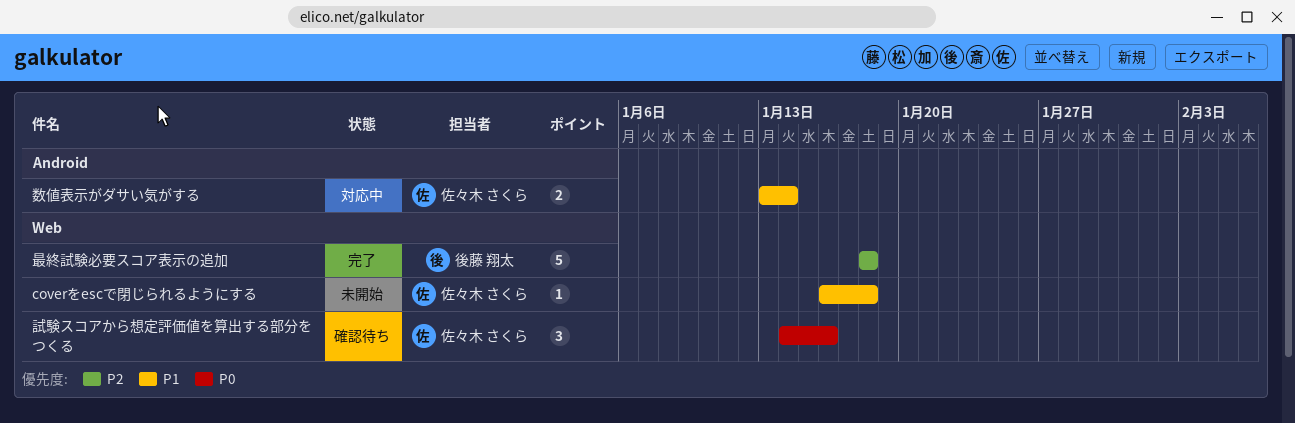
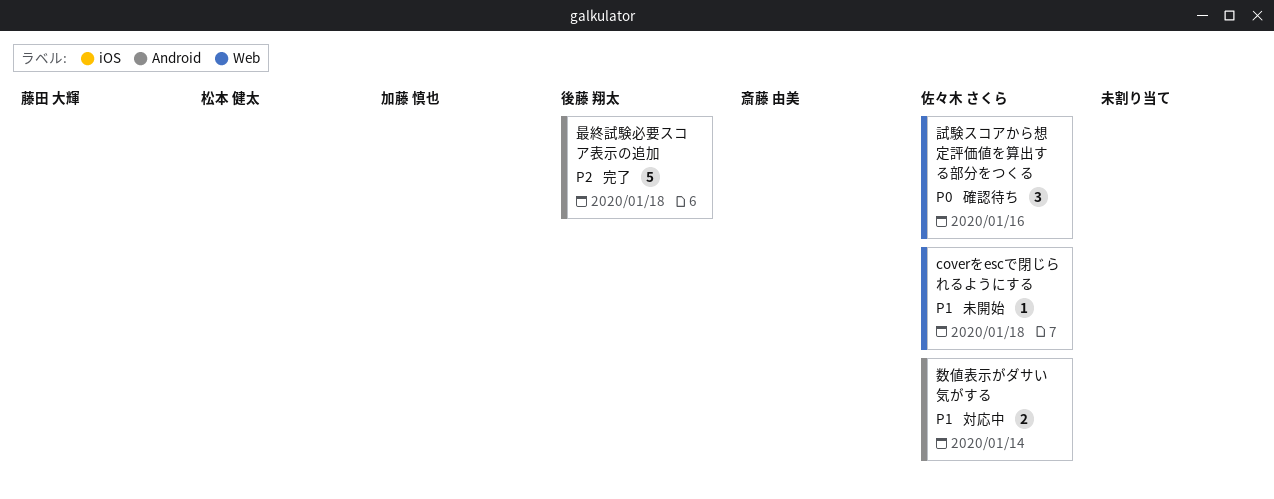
最終試験必要スコア表示の追加, label: Web -> Android

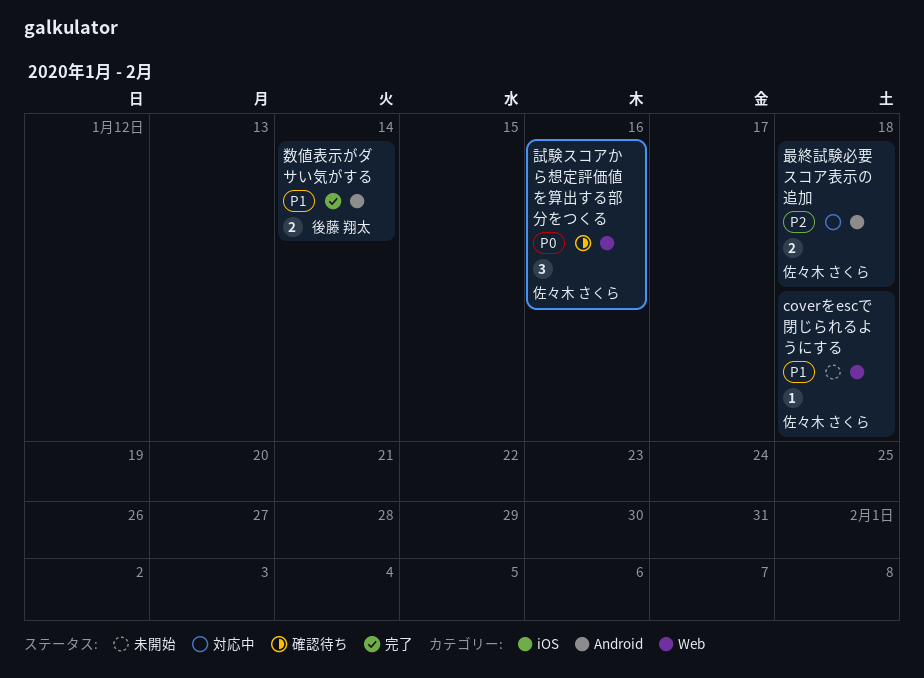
数値表示がダサい気がする, status: 対応中 -> 完了
数値表示がダサい気がする, owner: 佐々木 さくら -> 後藤 翔太
最終試験必要スコア表示の追加, status: 完了 -> 対応中
最終試験必要スコア表示の追加, owner: 後藤 翔太 -> 佐々木 さくら
最終試験必要スコア表示の追加, estimate: 5 -> 2

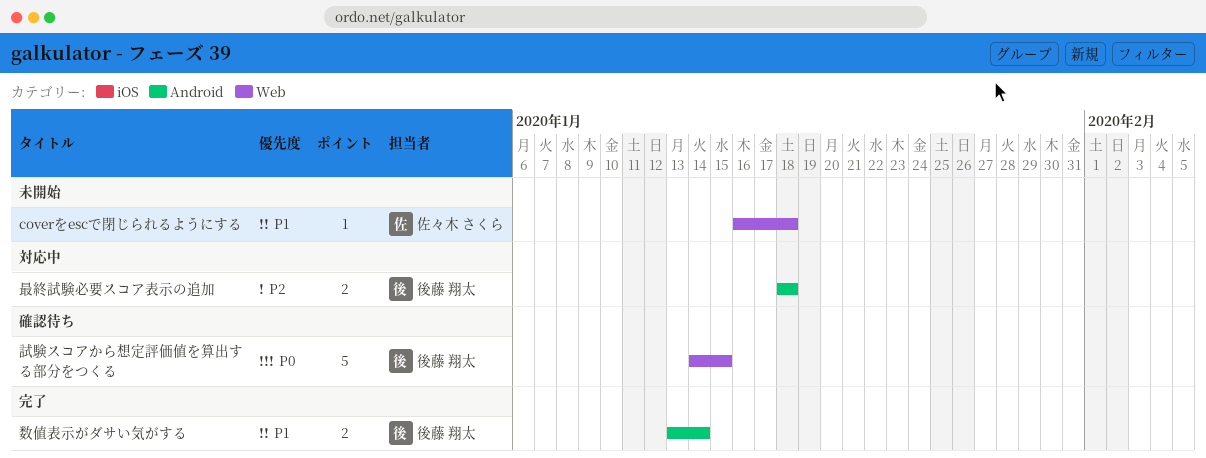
最終試験必要スコア表示の追加, owner: 佐々木 さくら -> 後藤 翔太
試験スコアから想定評価値を算出する部分をつくる, owner: 佐々木 さくら -> 後藤 翔太
試験スコアから想定評価値を算出する部分をつくる, estimate: 3 -> 5
試験スコアから想定評価値を算出する部分をつくる, due: Jan 16 -> Jan 15

